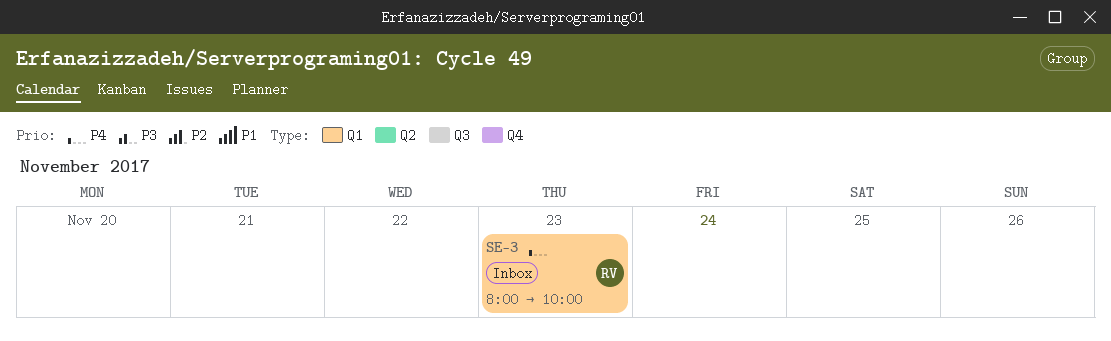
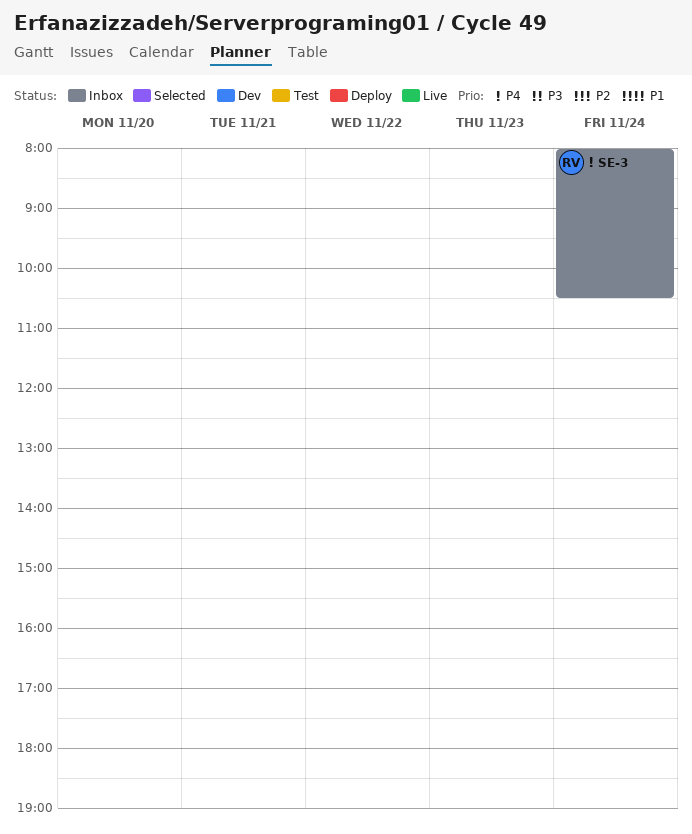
SE-3, day: Nov 23 -> Nov 24
SE-3, ends: 10:00 -> 10:30

